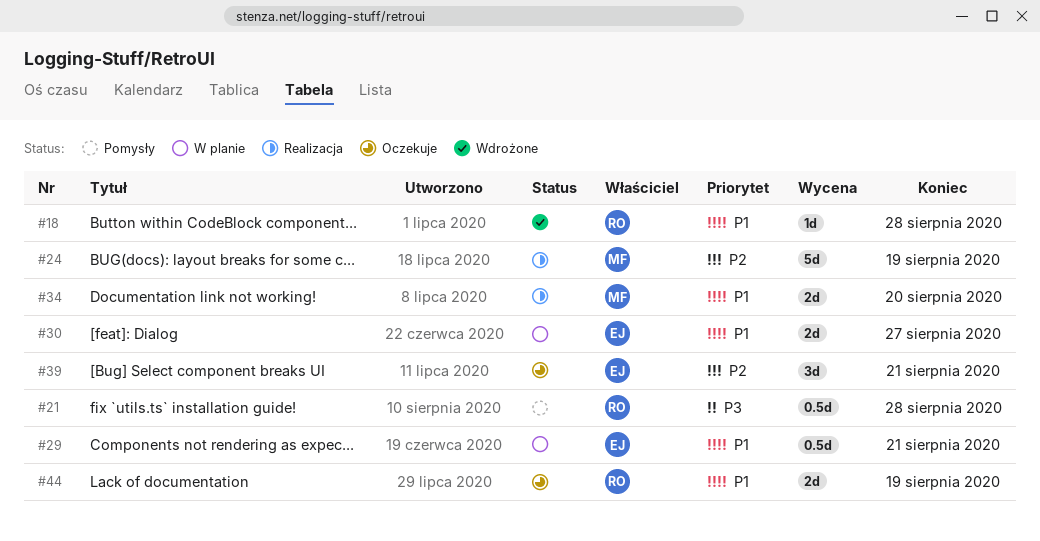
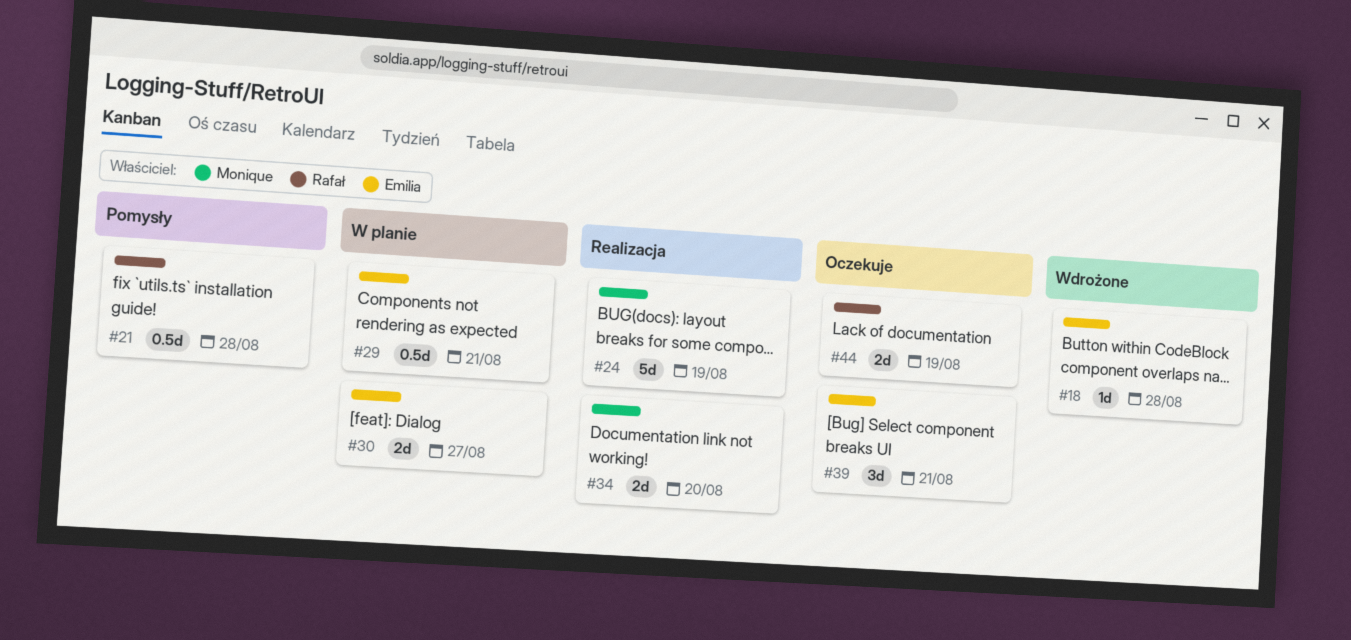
#18, owner: Rafał -> Emilia

